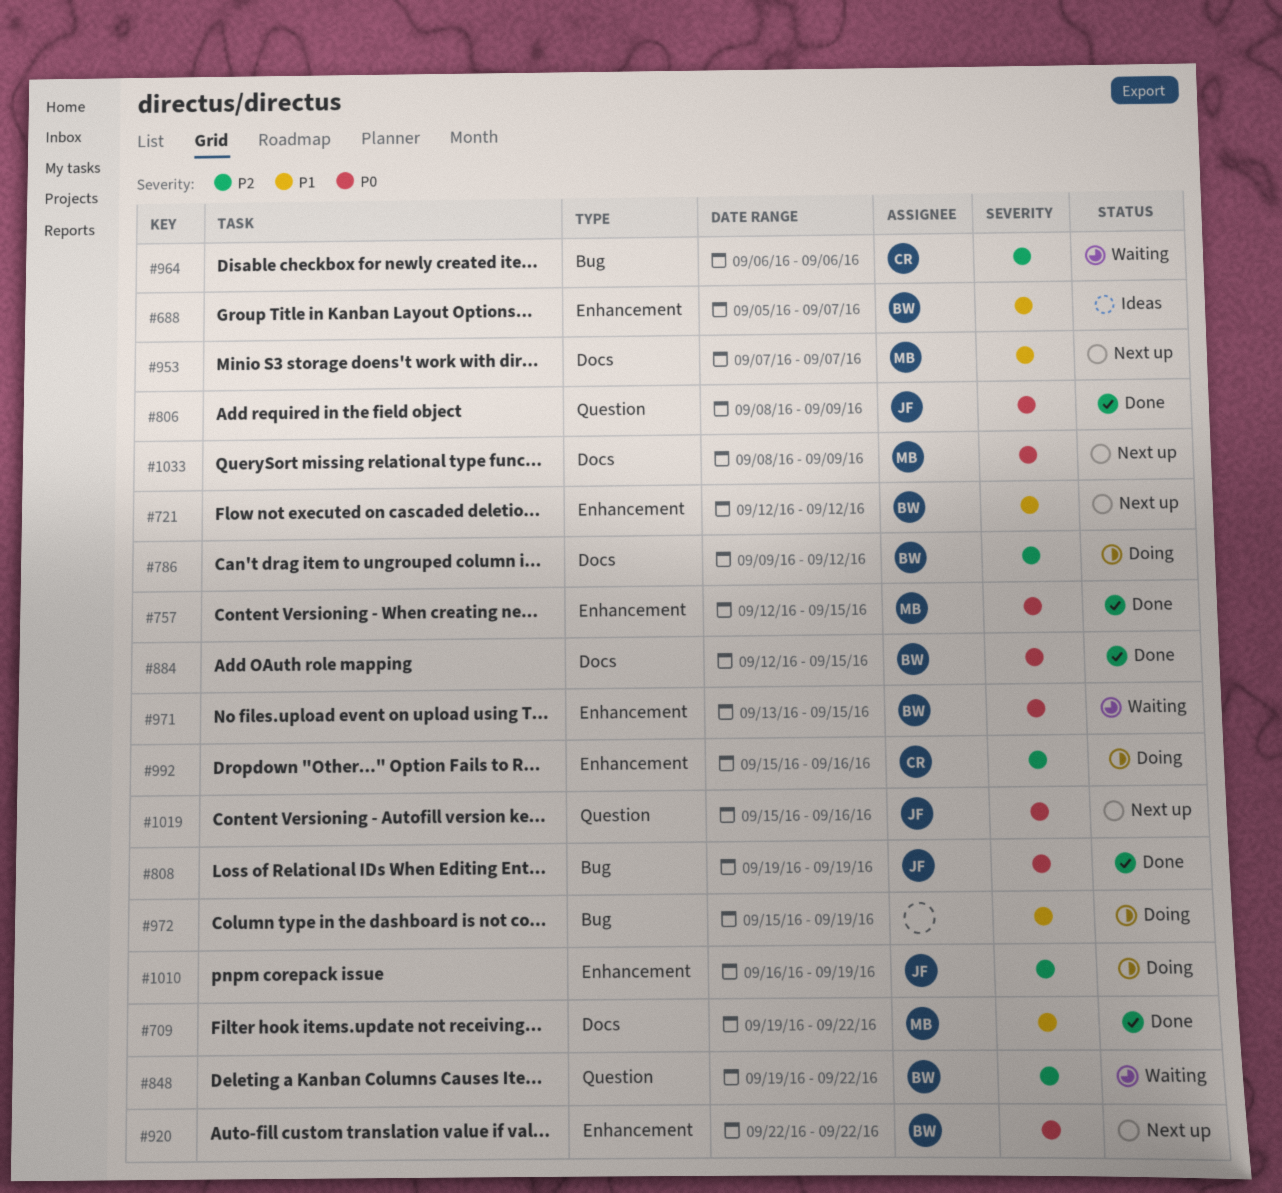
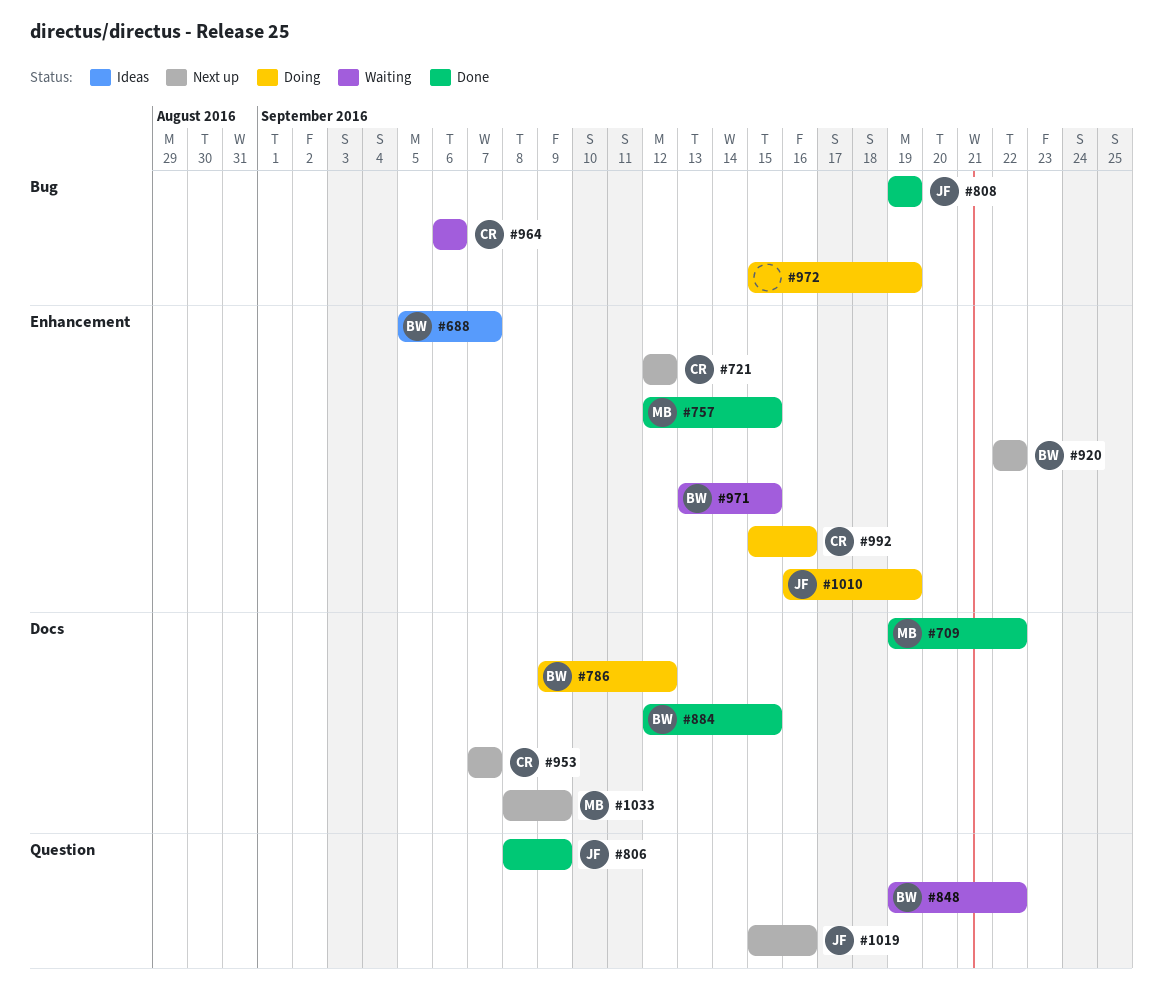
#721, owner: BW -> CR
#953, owner: MB -> CR

